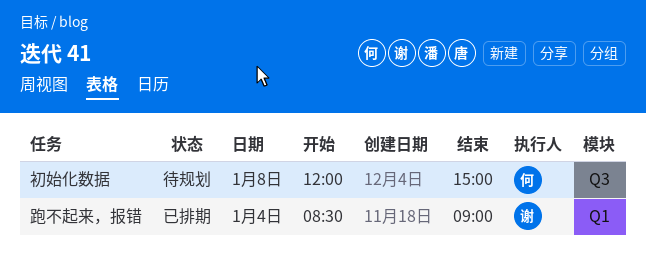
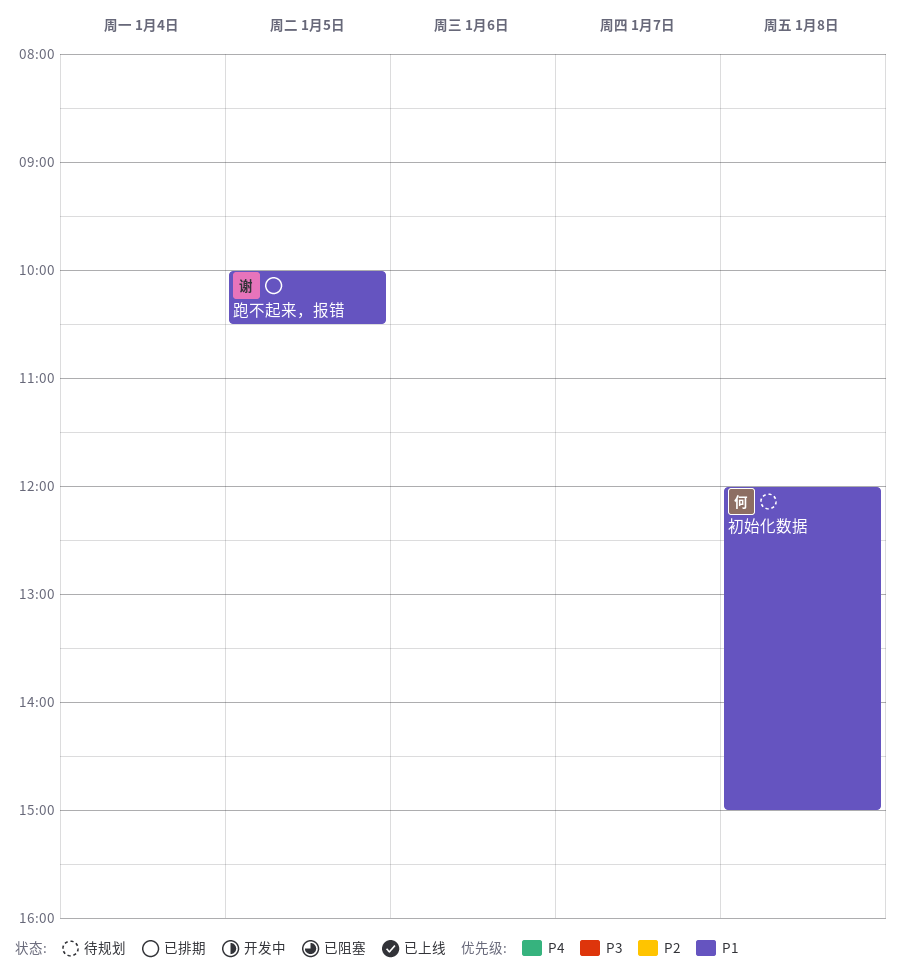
跑不起来，报错, day: Jan 4 -> Jan 5
跑不起来，报错, begins: 08:30 -> 10:00
跑不起来，报错, ends: 09:00 -> 10:30

